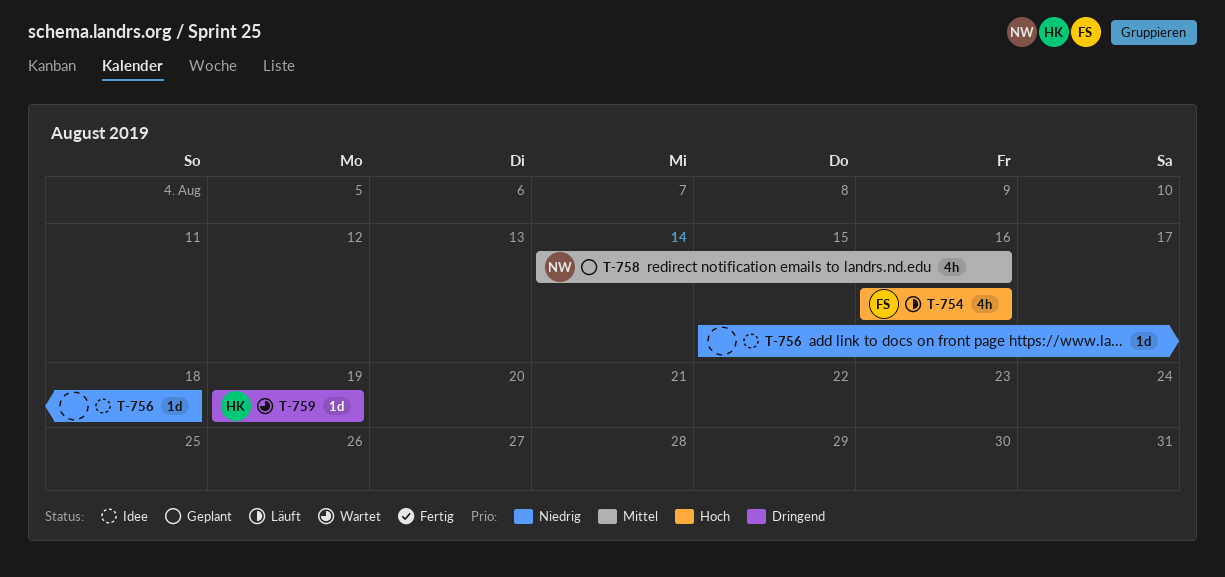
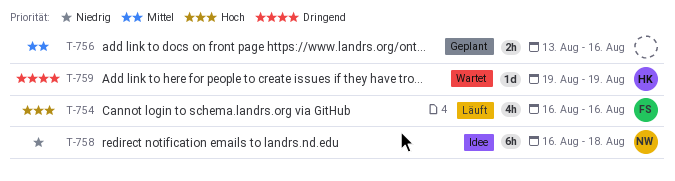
T-756, status: Idee -> Geplant
T-756, priority: Niedrig -> Mittel
T-756, estimate: 1d -> 2h
T-756, start: Aug 15 -> Aug 13
T-756, due: Aug 18 -> Aug 16
T-758, status: Geplant -> Idee
T-758, priority: Mittel -> Niedrig
T-758, estimate: 4h -> 6h
T-758, start: Aug 14 -> Aug 16
T-758, due: Aug 16 -> Aug 18

